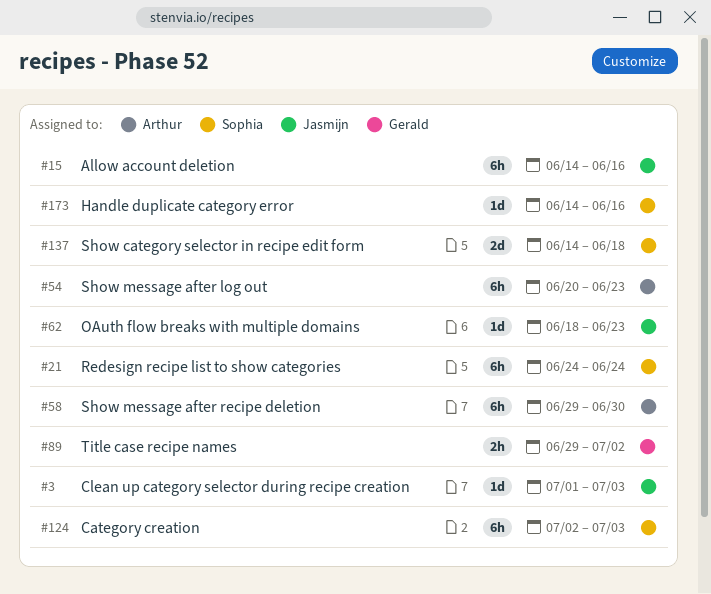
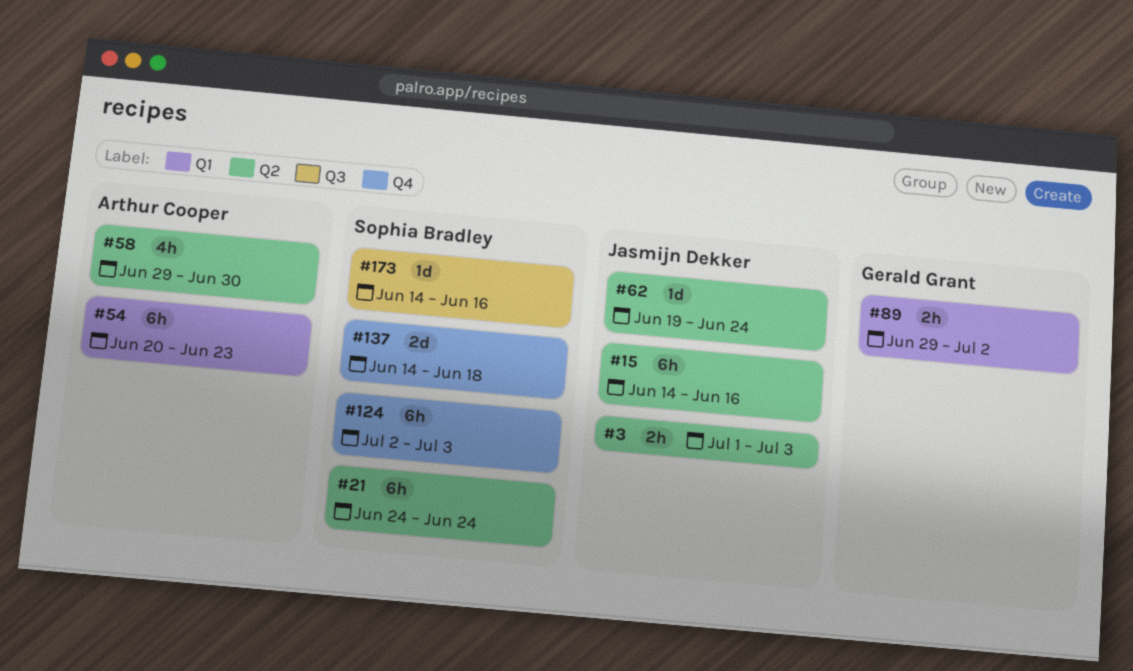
#3, estimate: 1d -> 2h
#58, estimate: 6h -> 4h
#62, start: Jun 18 -> Jun 19
#62, due: Jun 23 -> Jun 24

